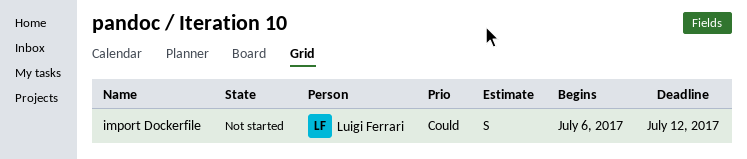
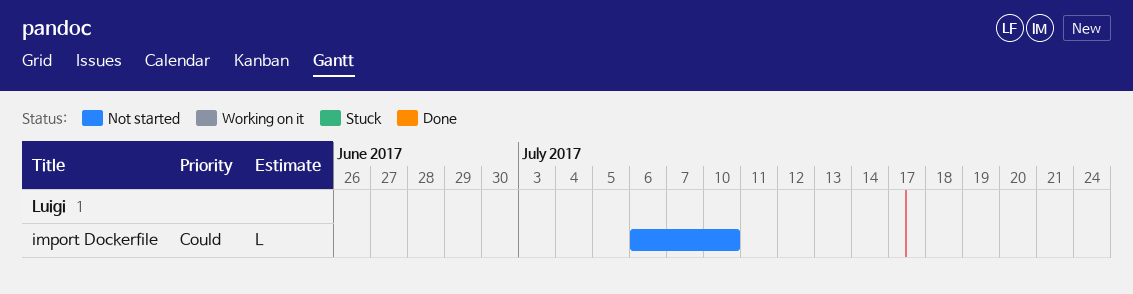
import Dockerfile, estimate: S -> L
import Dockerfile, due: Jul 12 -> Jul 10

